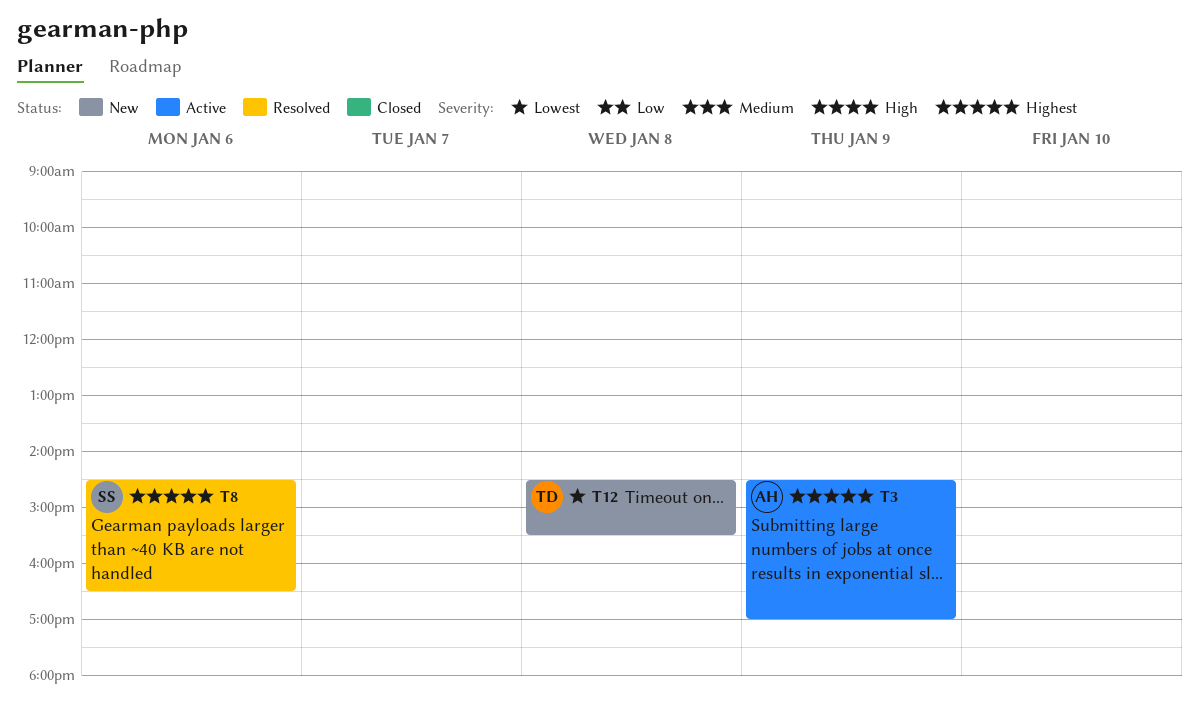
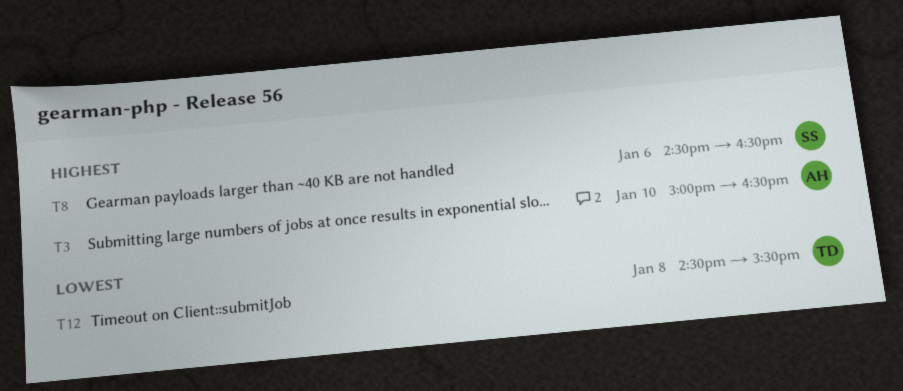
T3, day: Jan 9 -> Jan 10
T3, begins: 14:30 -> 15:00
T3, ends: 17:00 -> 16:30

